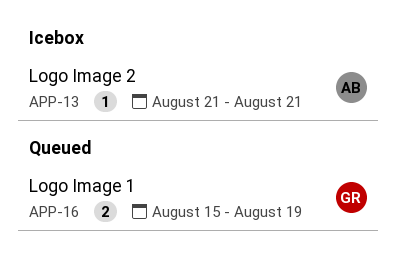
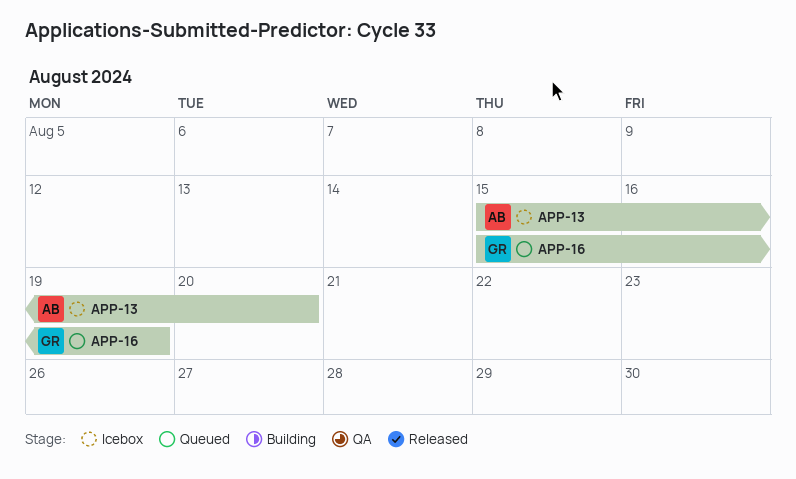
APP-13, start: Aug 21 -> Aug 15
APP-13, due: Aug 21 -> Aug 20

